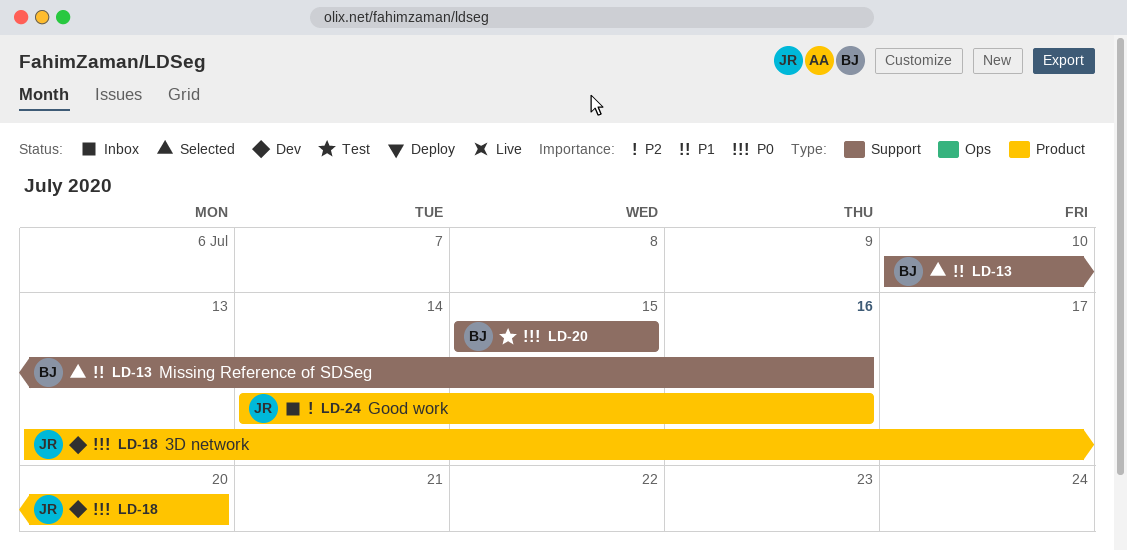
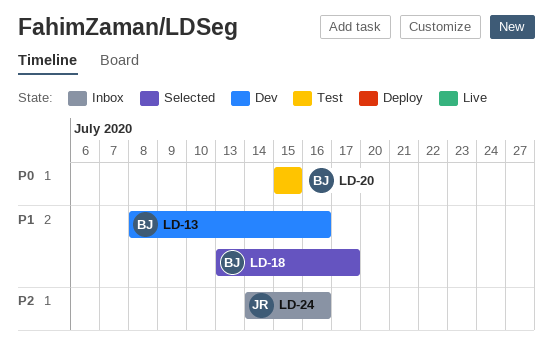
LD-13, status: Selected -> Dev
LD-13, start: Jul 10 -> Jul 8
LD-18, status: Dev -> Selected
LD-18, owner: JR -> BJ
LD-18, priority: P0 -> P1
LD-18, due: Jul 20 -> Jul 17

